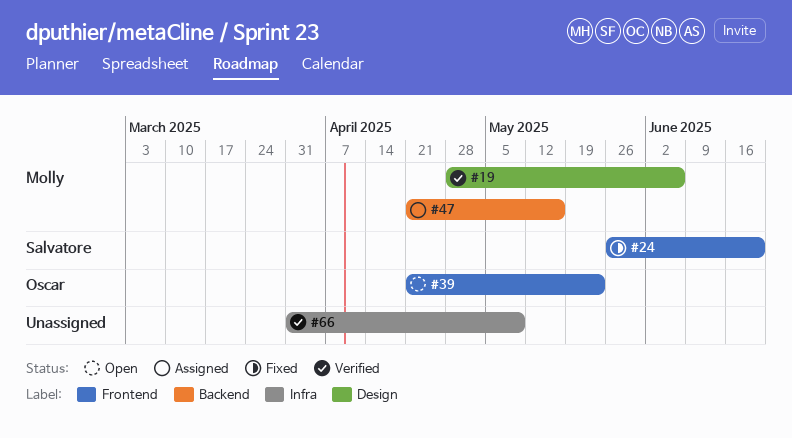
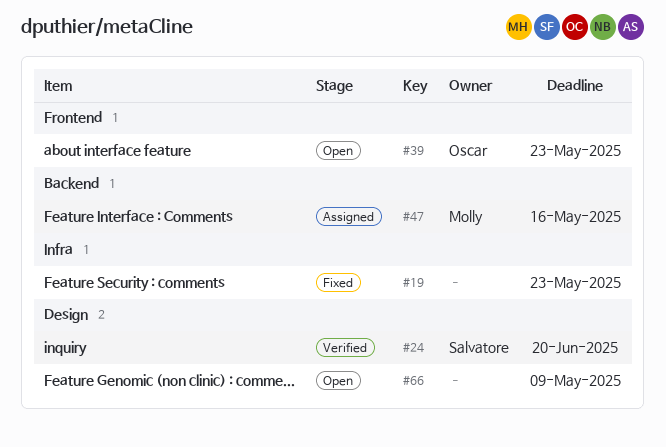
#19, status: Verified -> Fixed
#19, owner: Molly -> none
#19, label: Design -> Infra
#19, due: Jun 6 -> May 23
#24, status: Fixed -> Verified
#24, label: Frontend -> Design
#66, status: Verified -> Open
#66, label: Infra -> Design

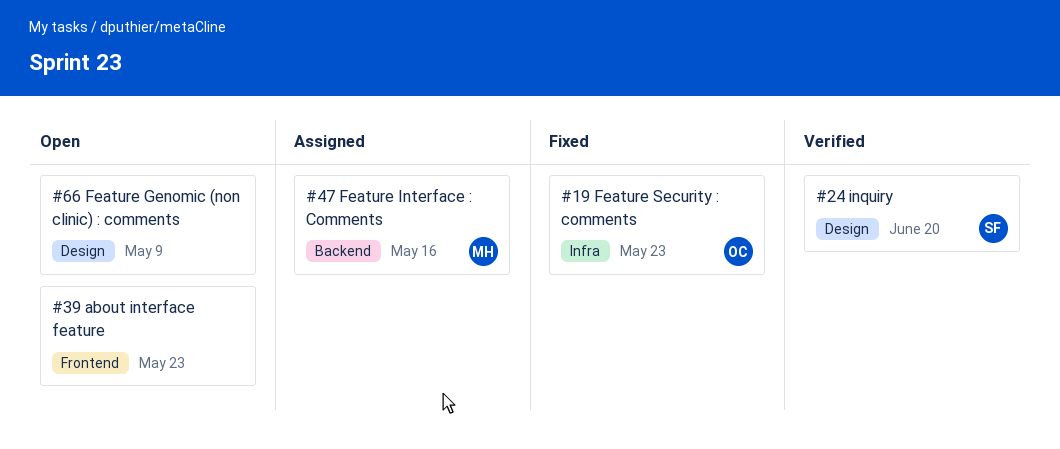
#19, owner: none -> Oscar
#39, owner: Oscar -> none

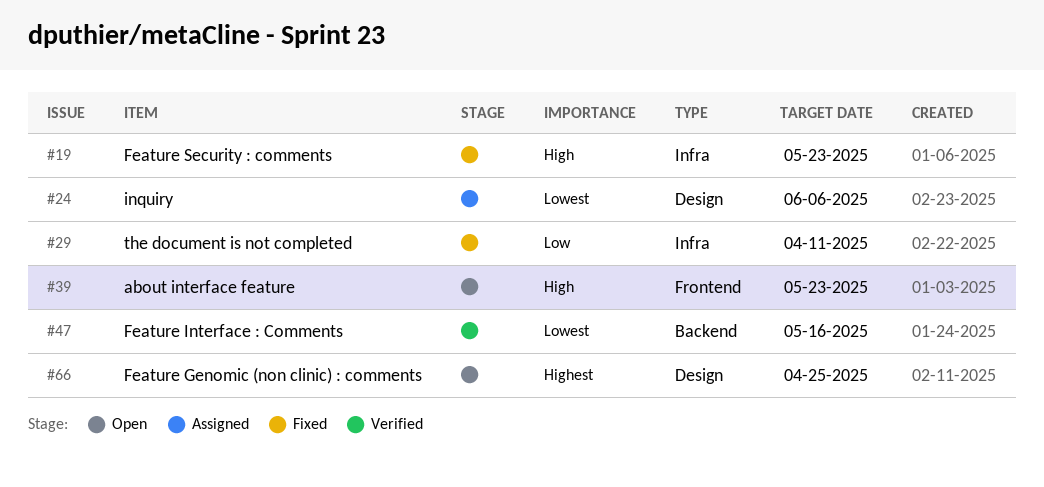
#24, status: Verified -> Assigned
#24, due: Jun 20 -> Jun 6
#29: none -> present
#47, status: Assigned -> Verified
#66, due: May 9 -> Apr 25

